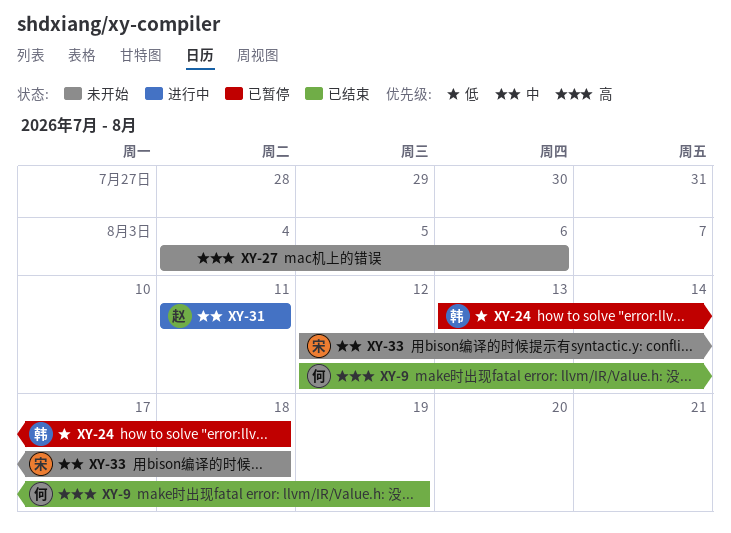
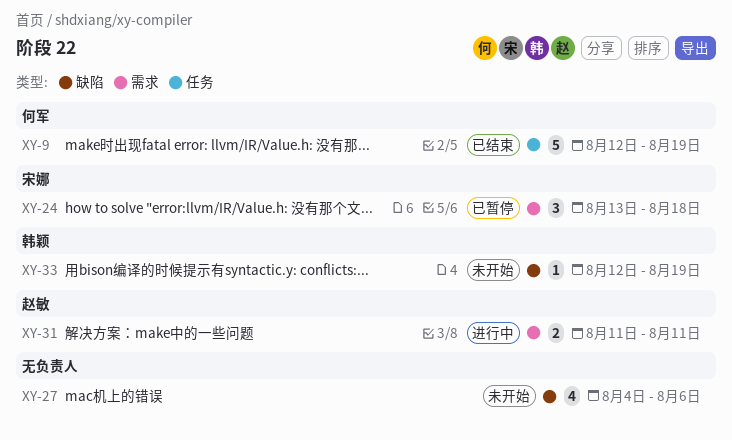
XY-24, owner: 韩颖 -> 宋娜
XY-33, owner: 宋娜 -> 韩颖
XY-33, due: Aug 18 -> Aug 19

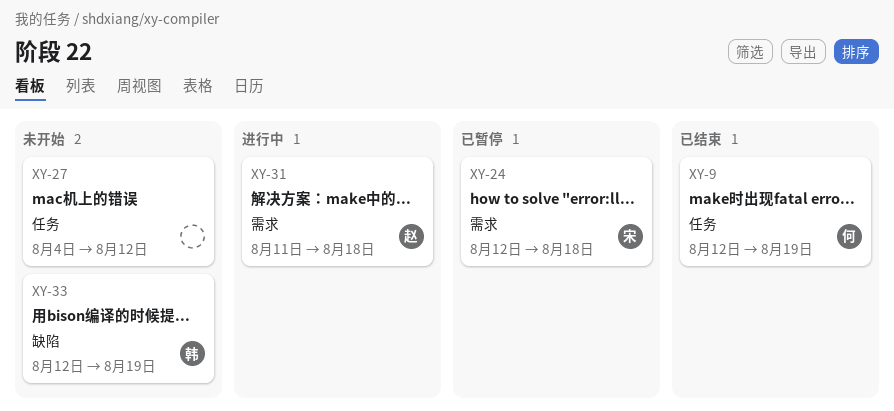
XY-24, start: Aug 13 -> Aug 12
XY-27, label: 缺陷 -> 任务
XY-27, due: Aug 6 -> Aug 12
XY-31, due: Aug 11 -> Aug 18

